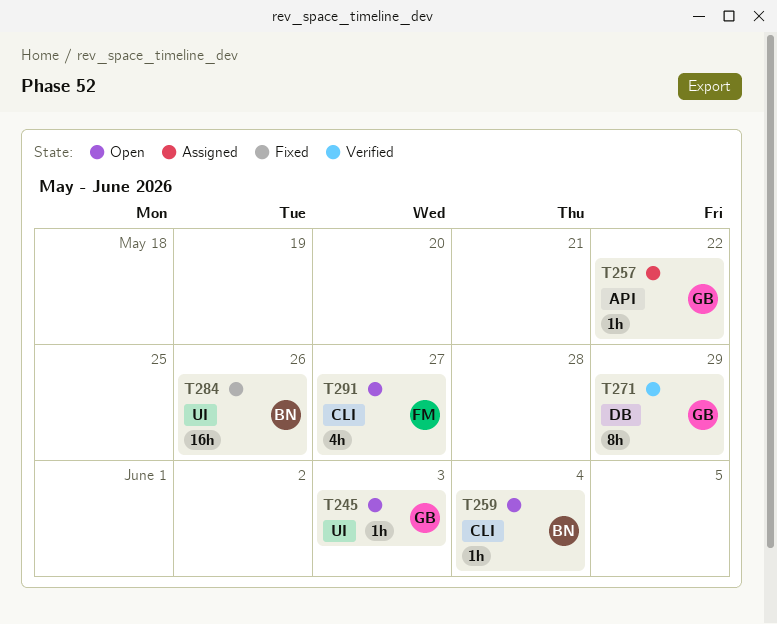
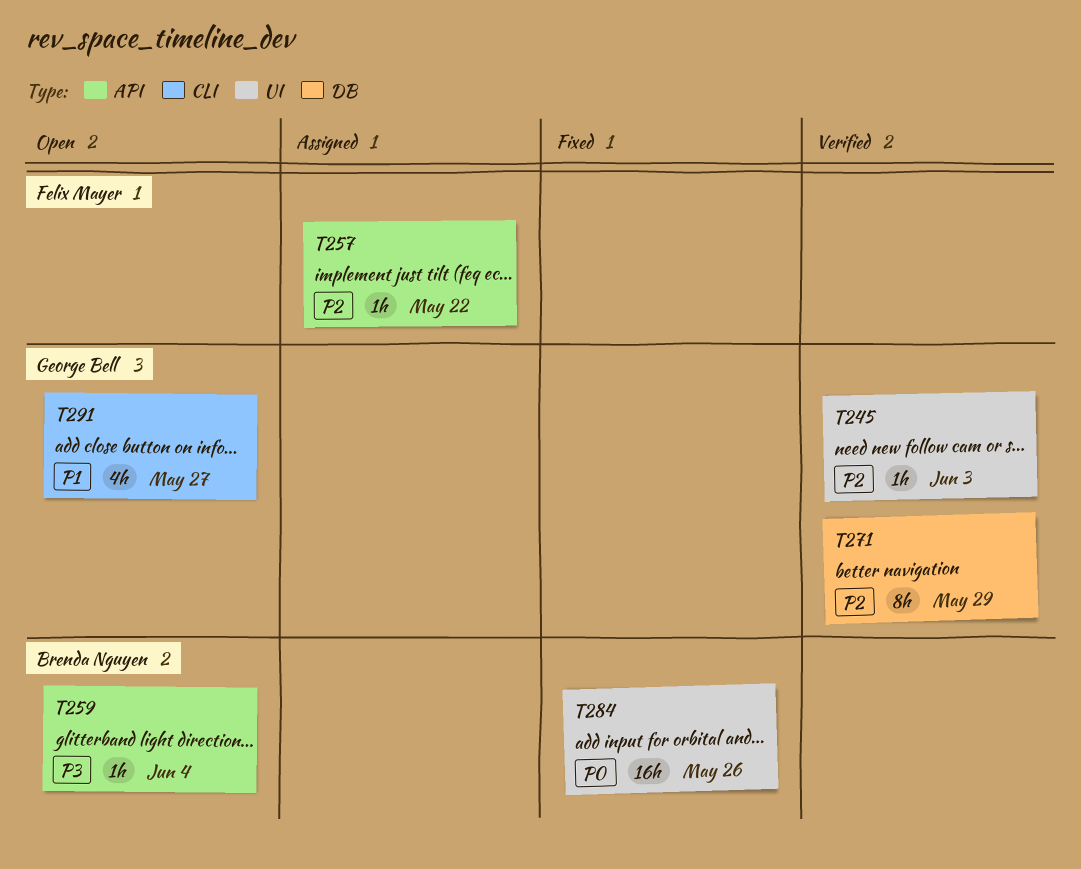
T245, status: Open -> Verified
T257, owner: George Bell -> Felix Mayer
T259, label: CLI -> API
T291, owner: Felix Mayer -> George Bell

